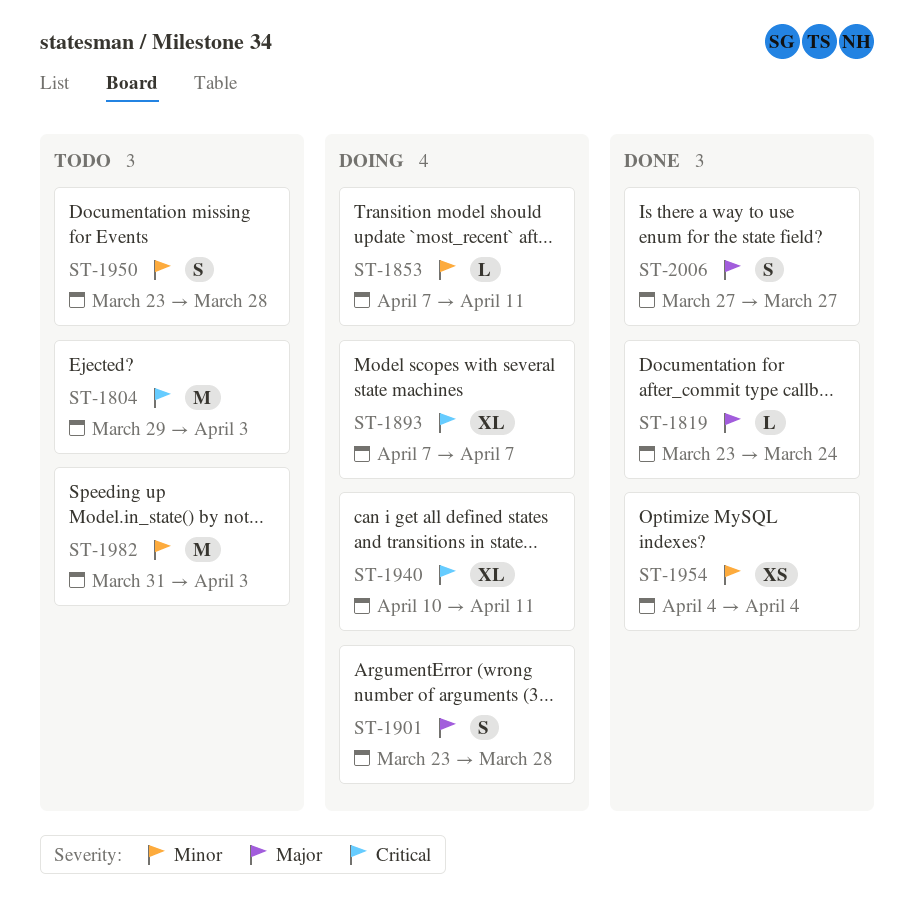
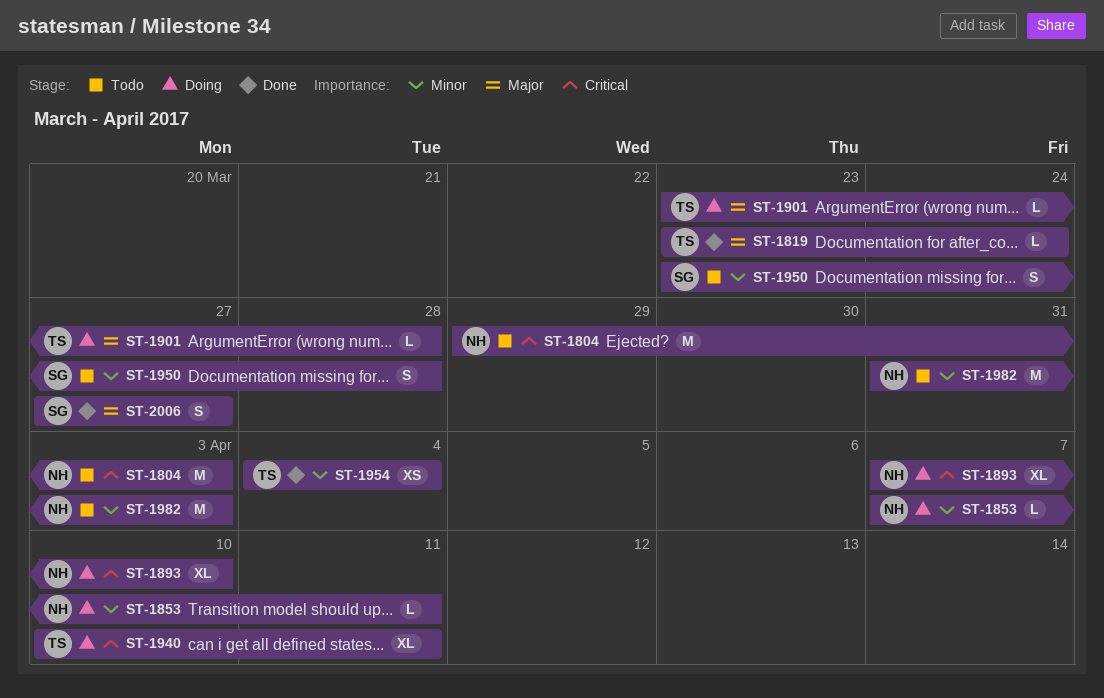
ST-1893, due: Apr 7 -> Apr 10
ST-1901, estimate: S -> L

